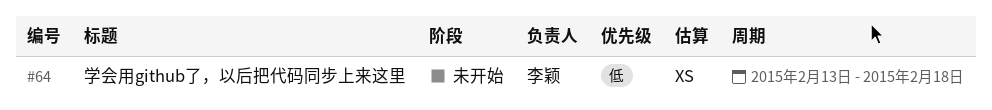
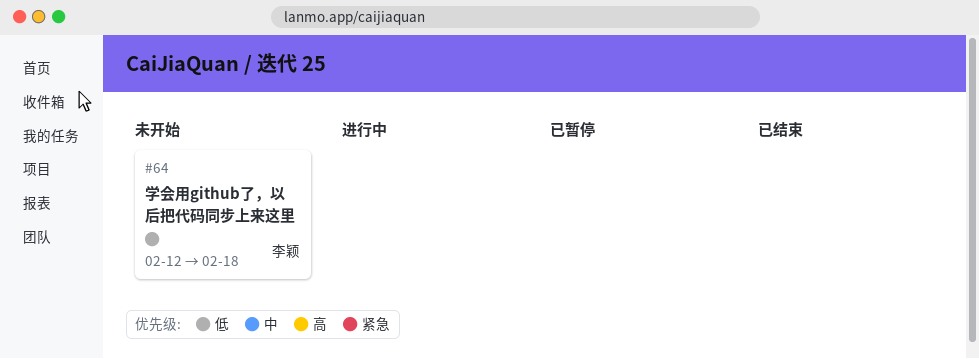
#64, start: Feb 13 -> Feb 12

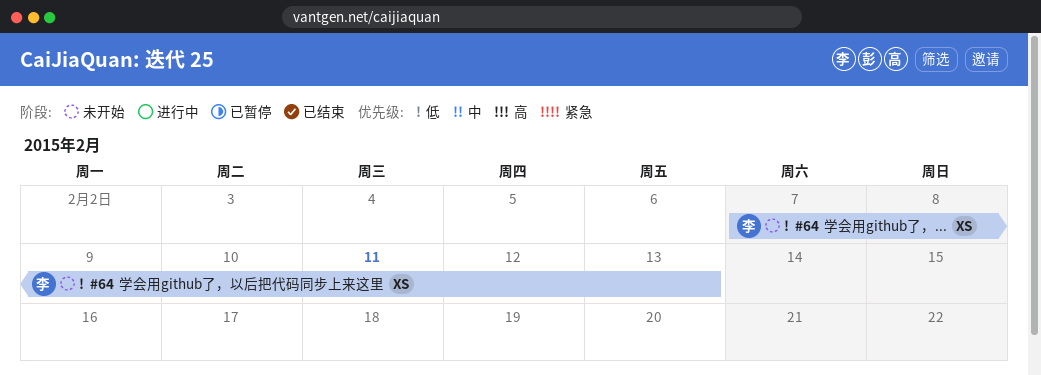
#64, start: Feb 12 -> Feb 7
#64, due: Feb 18 -> Feb 13

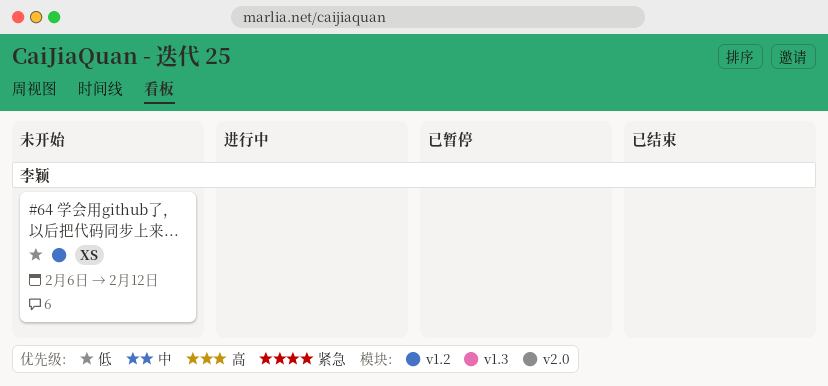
#64, start: Feb 7 -> Feb 6
#64, due: Feb 13 -> Feb 12

